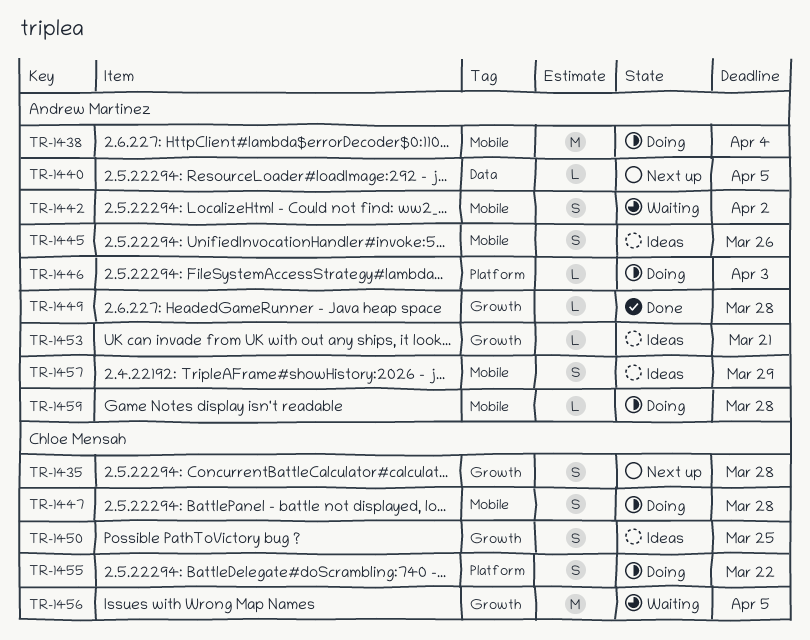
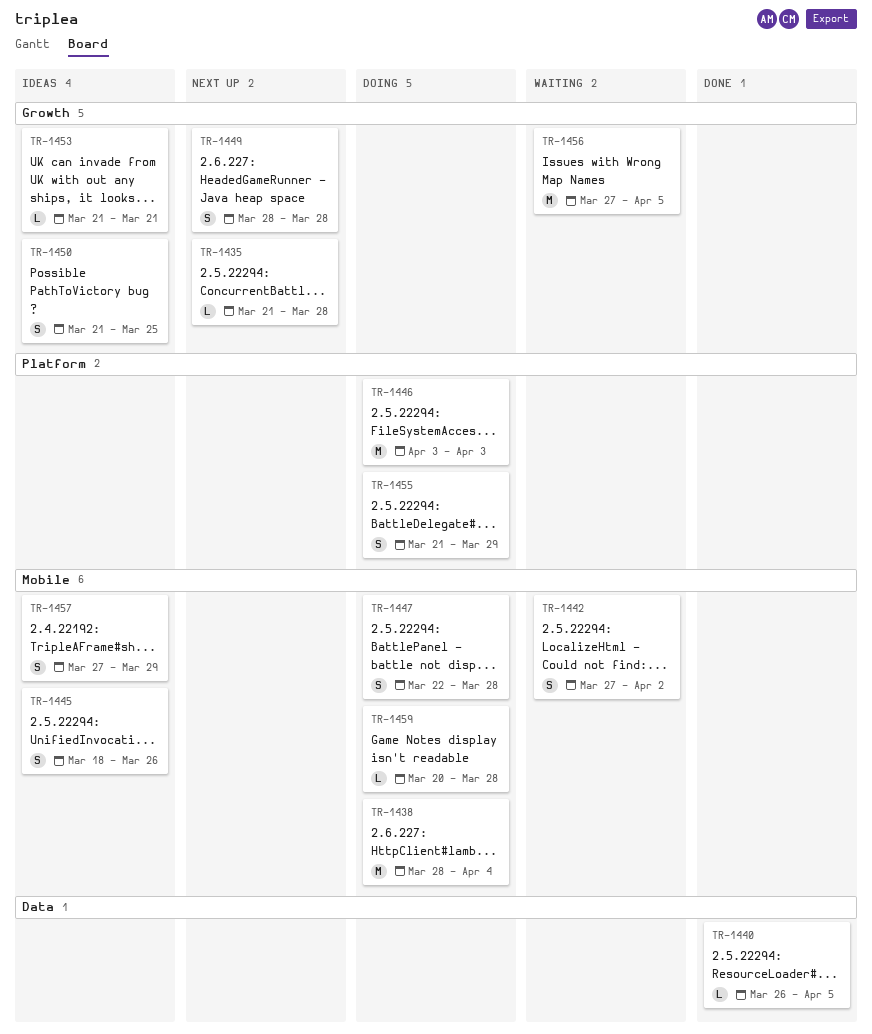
TR-1435, estimate: S -> L
TR-1440, status: Next up -> Done
TR-1446, estimate: L -> M
TR-1449, status: Done -> Next up
TR-1449, estimate: L -> S
TR-1455, due: Mar 22 -> Mar 29

